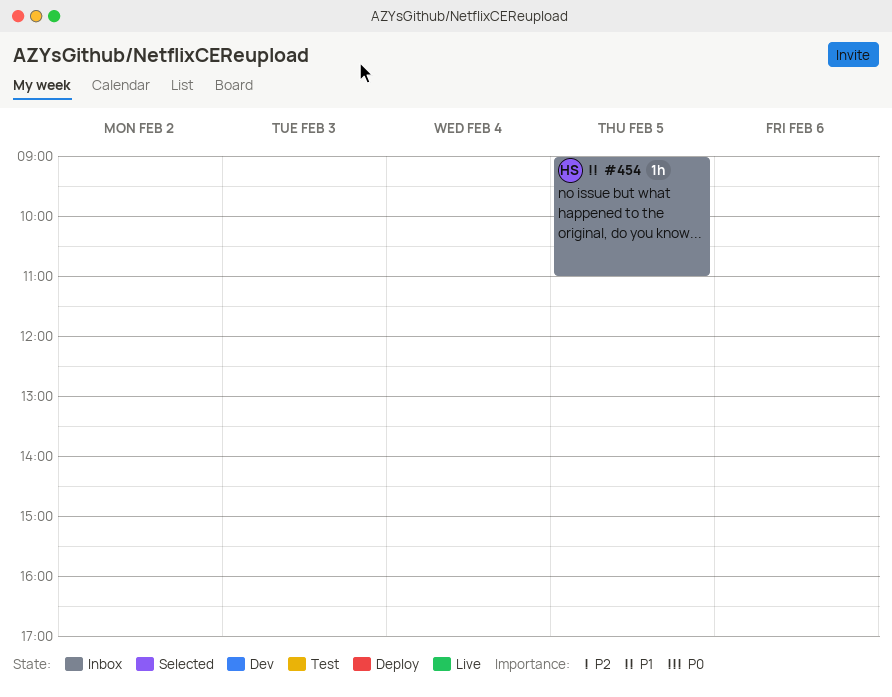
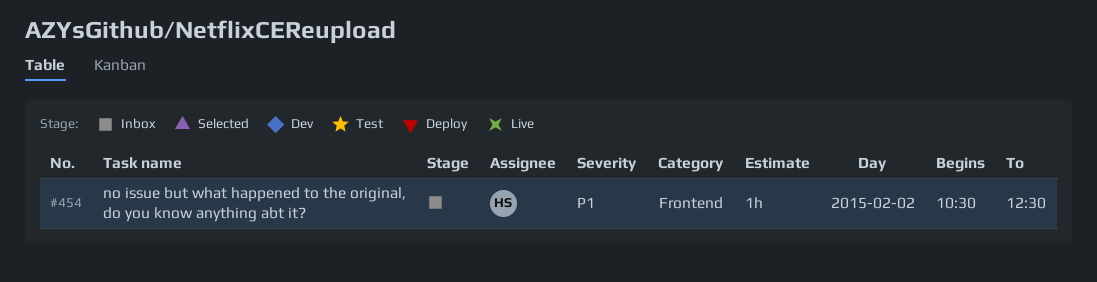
#454, day: Feb 5 -> Feb 2
#454, begins: 09:00 -> 10:30
#454, ends: 11:00 -> 12:30

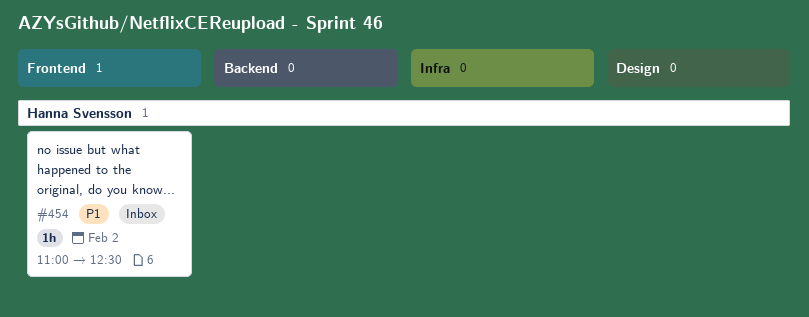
#454, begins: 10:30 -> 11:00

